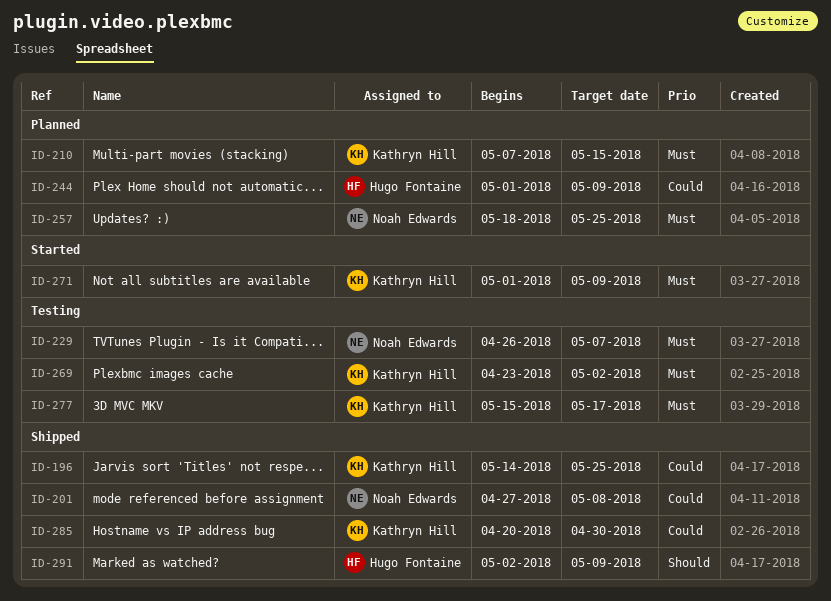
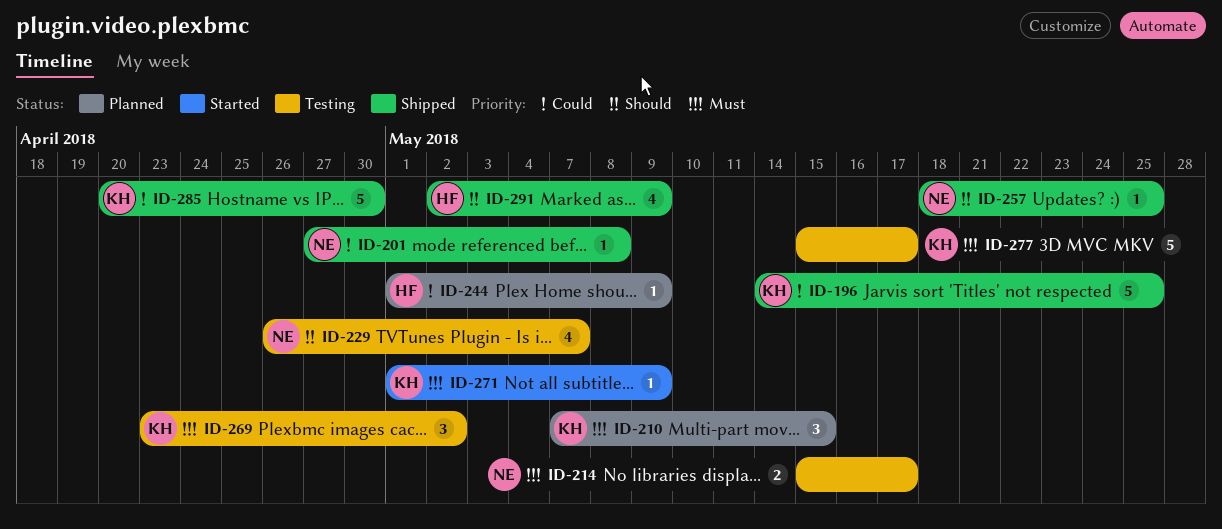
ID-214: none -> present
ID-229, priority: Must -> Should
ID-257, status: Planned -> Shipped
ID-257, priority: Must -> Should

